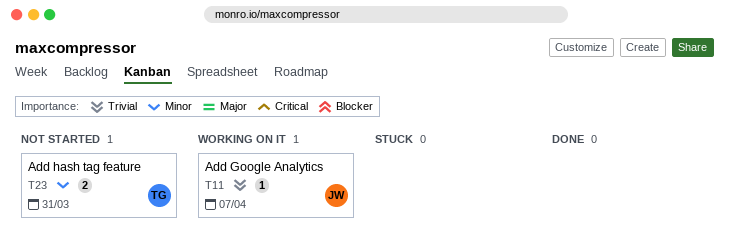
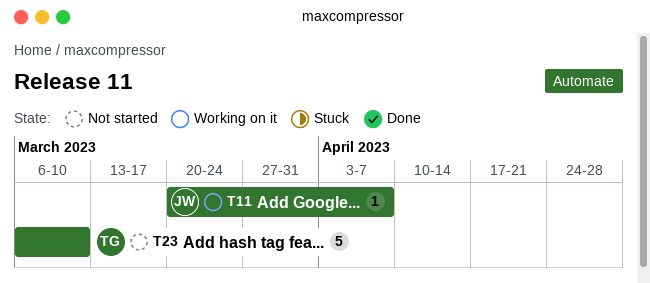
T23, estimate: 2 -> 5
T23, due: Mar 31 -> Mar 10

